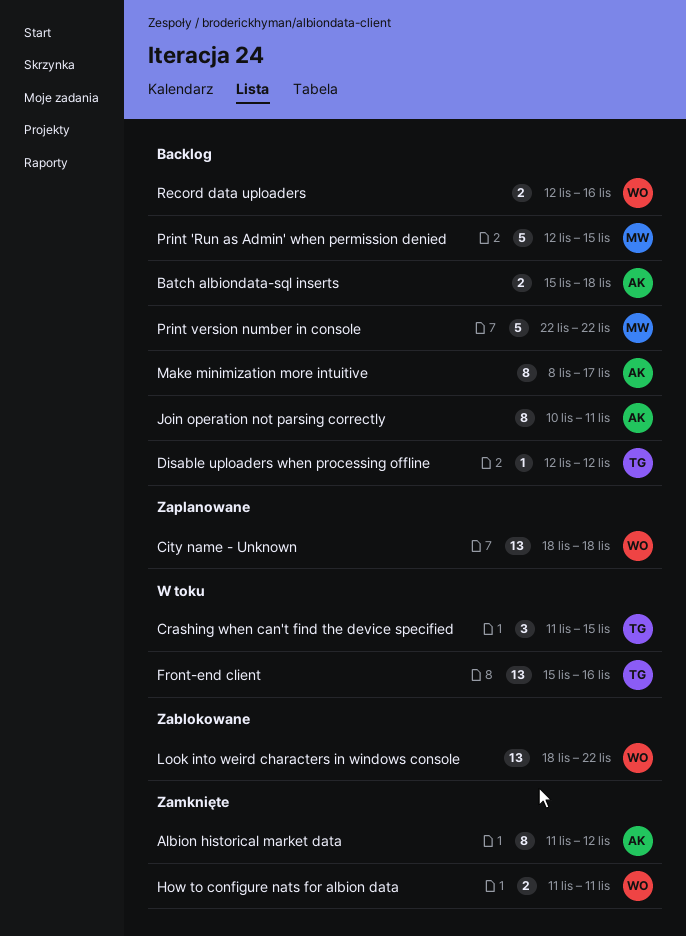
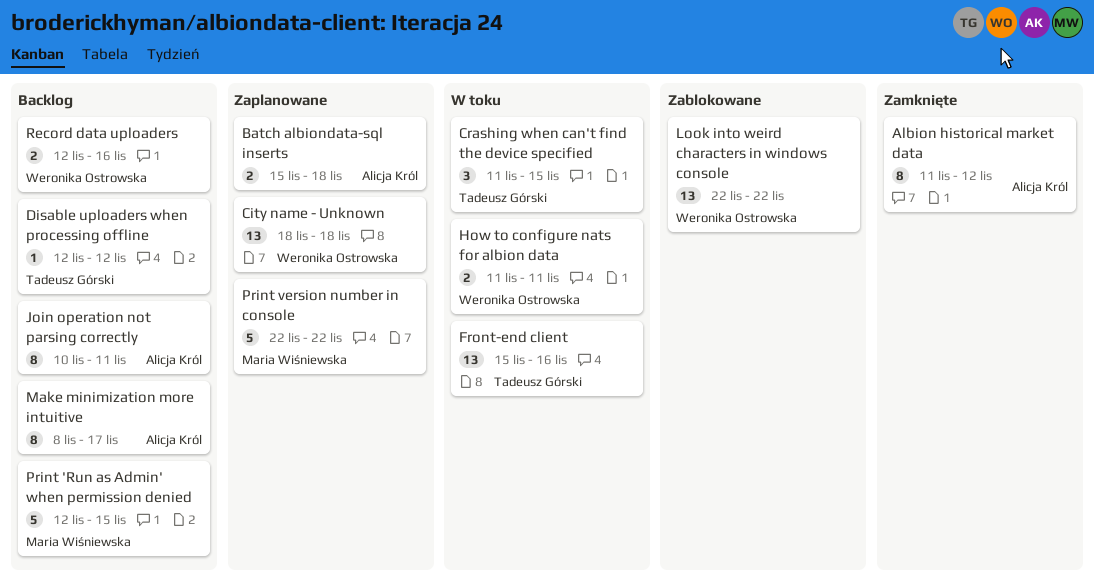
Batch albiondata-sql inserts, status: Backlog -> Zaplanowane
How to configure nats for albion data, status: Zamknięte -> W toku
Look into weird characters in windows console, start: Nov 18 -> Nov 22
Print version number in console, status: Backlog -> Zaplanowane

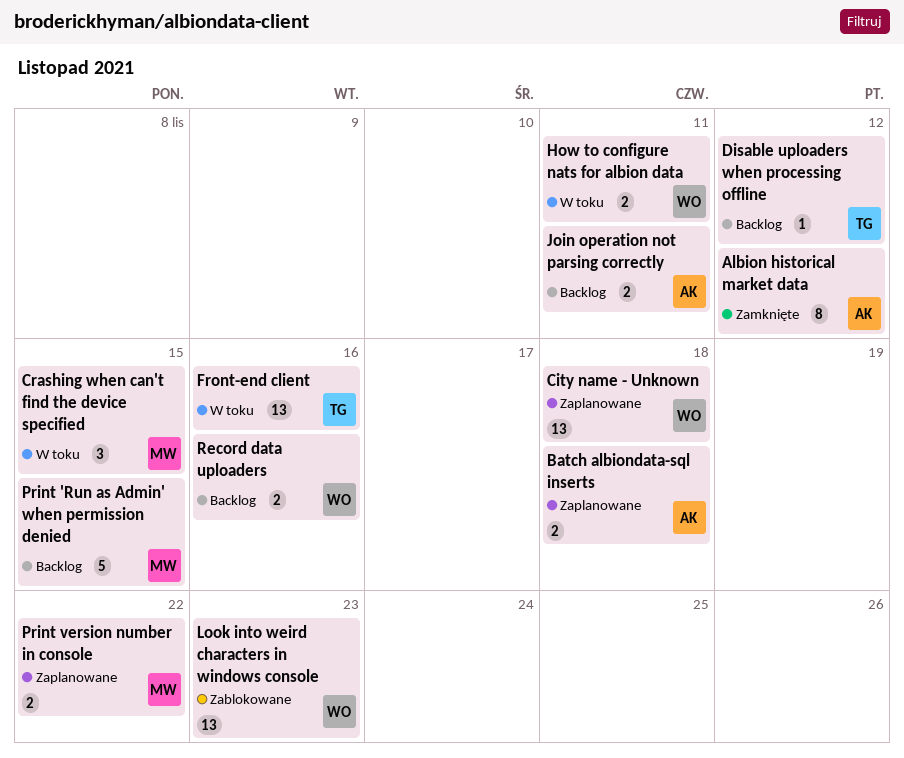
Crashing when can't find the device specified, owner: Tadeusz Górski -> Maria Wiśniewska
Join operation not parsing correctly, estimate: 8 -> 2
Look into weird characters in windows console, due: Nov 22 -> Nov 23
Make minimization more intuitive: present -> none
Print version number in console, estimate: 5 -> 2

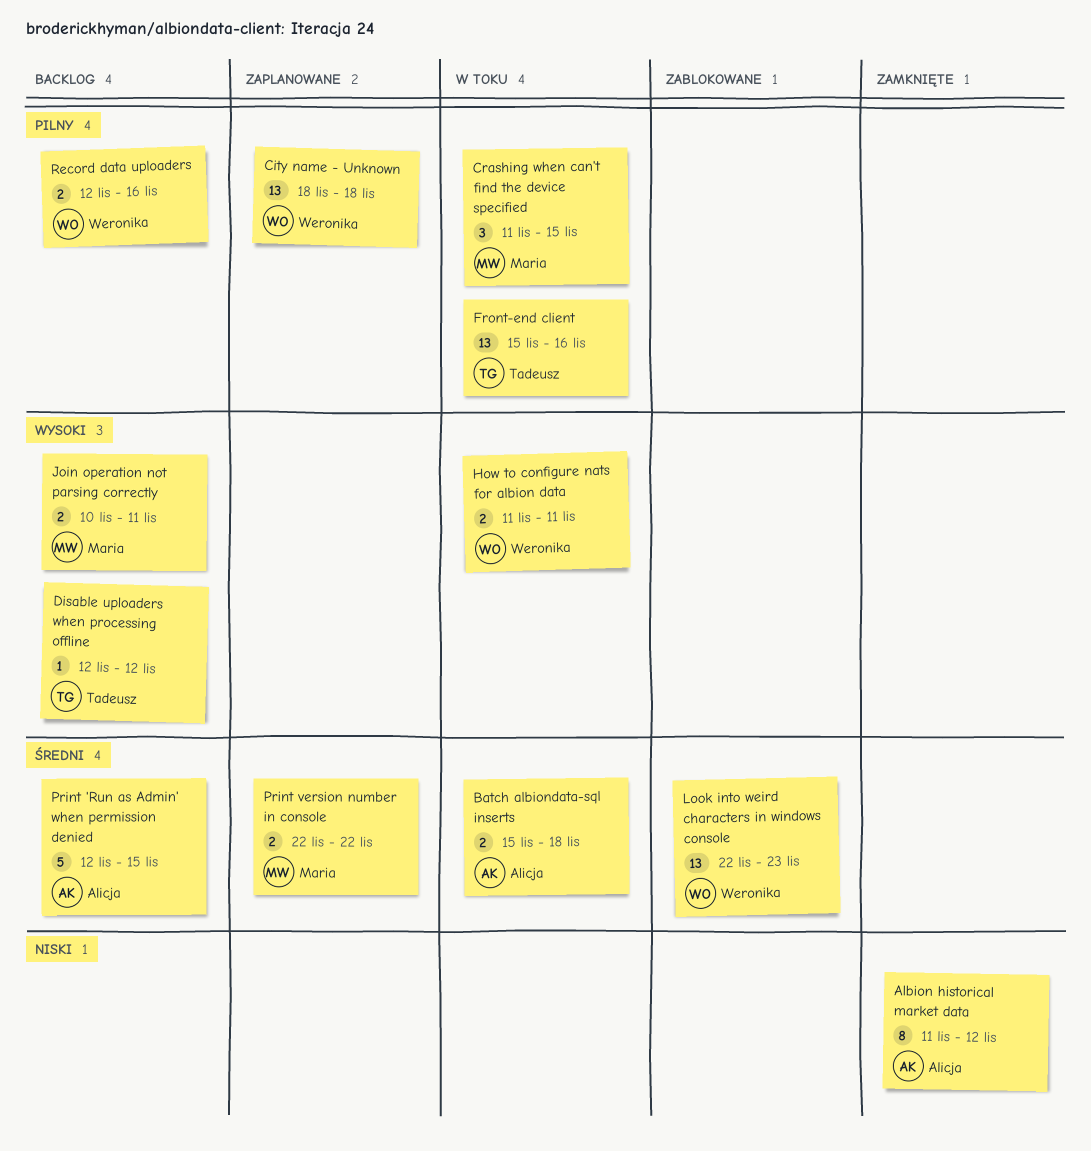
Batch albiondata-sql inserts, status: Zaplanowane -> W toku
Join operation not parsing correctly, owner: Alicja -> Maria
Print 'Run as Admin' when permission denied, owner: Maria -> Alicja

